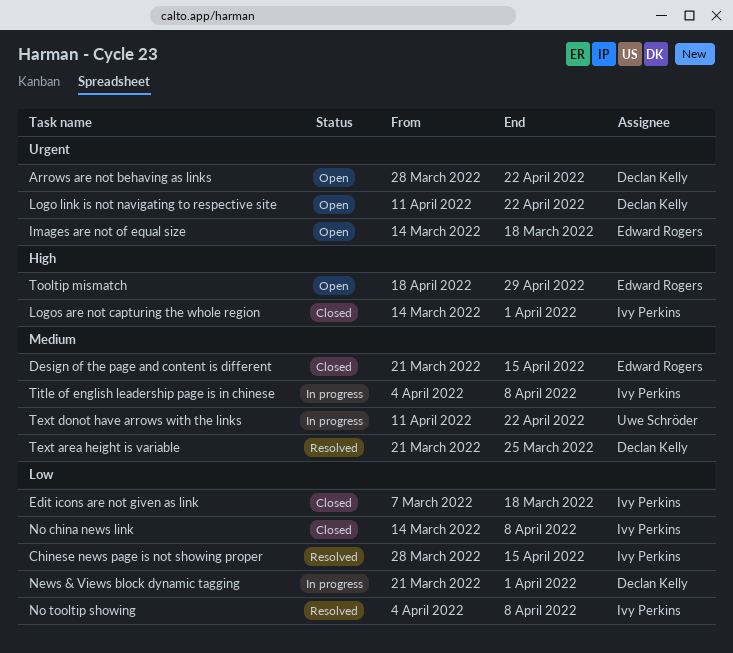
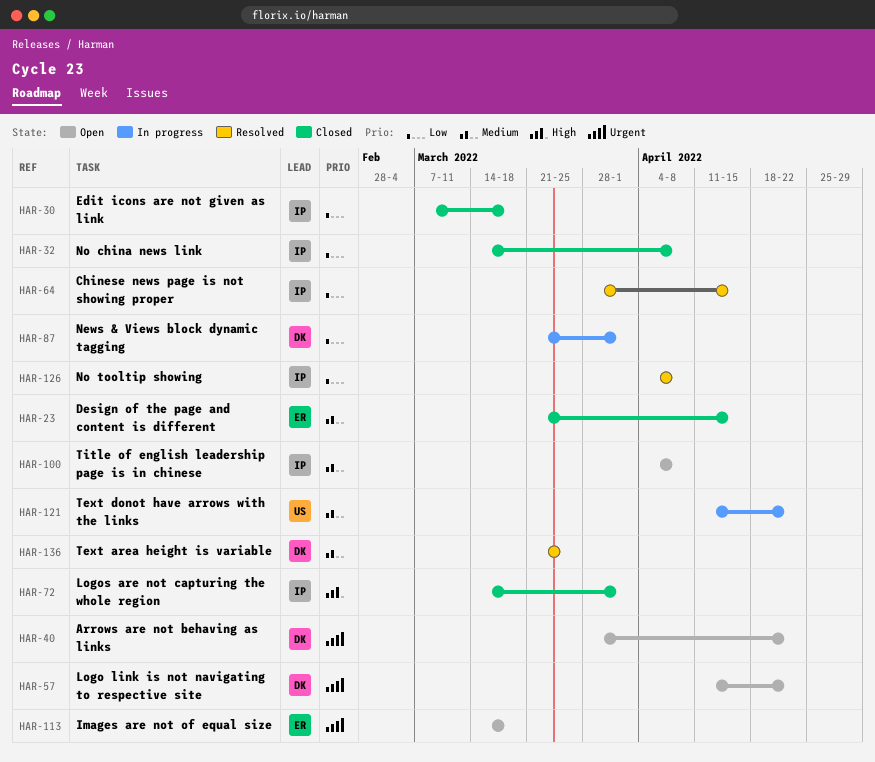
Title of english leadership page is in chinese, status: In progress -> Open
Tooltip mismatch: present -> none

